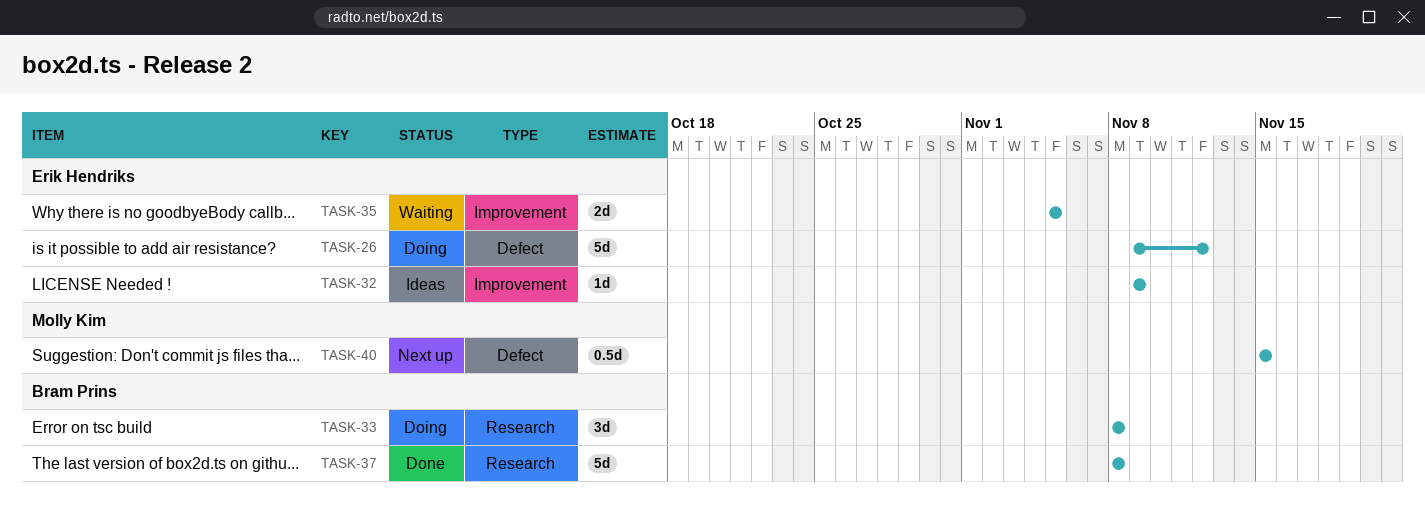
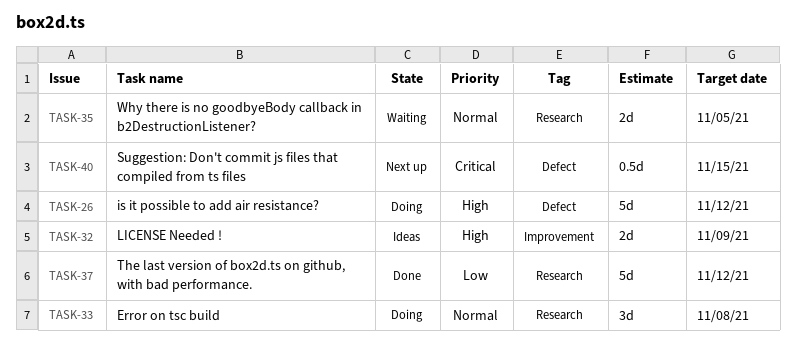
TASK-32, estimate: 1d -> 2d
TASK-35, label: Improvement -> Research
TASK-37, due: Nov 8 -> Nov 12

